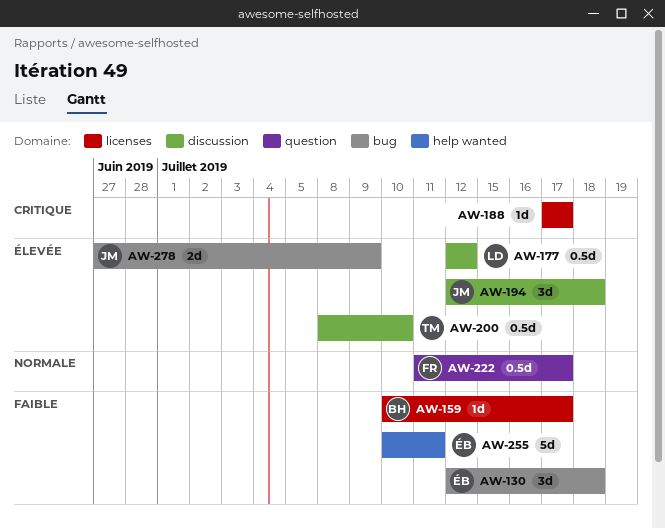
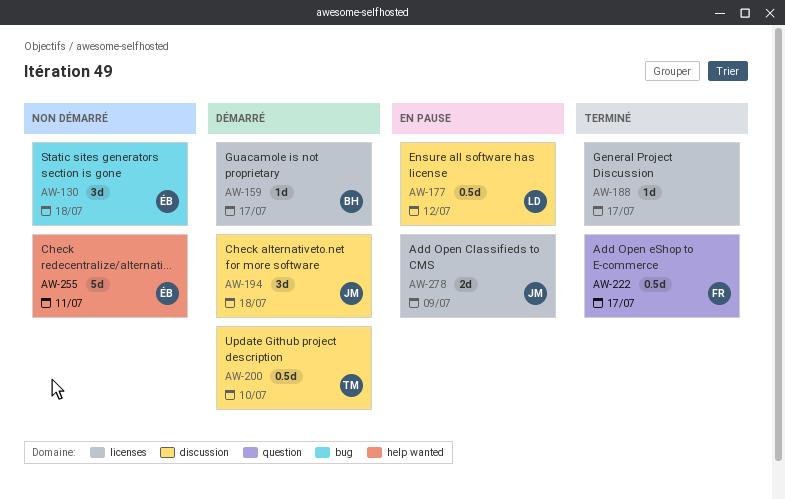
AW-278, label: bug -> licenses

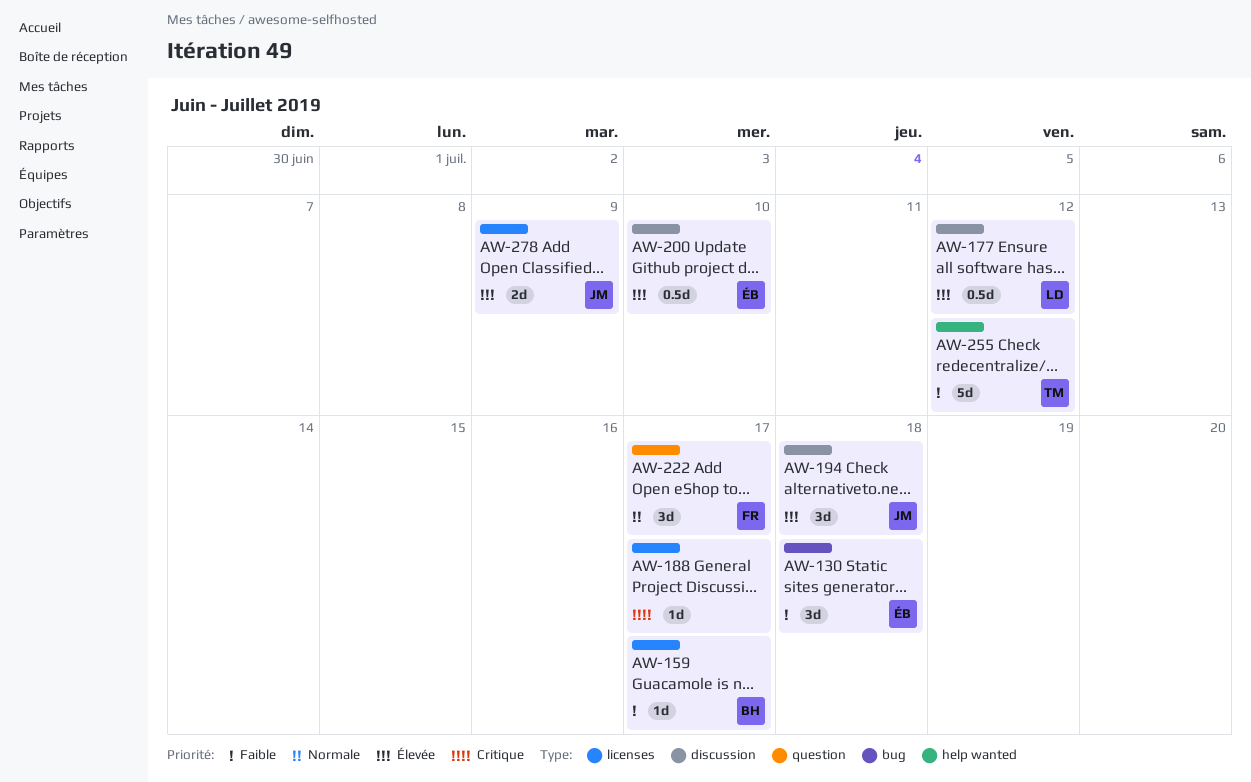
AW-200, owner: TM -> ÉB
AW-222, estimate: 0.5d -> 3d
AW-255, owner: ÉB -> TM
AW-255, due: Jul 11 -> Jul 12

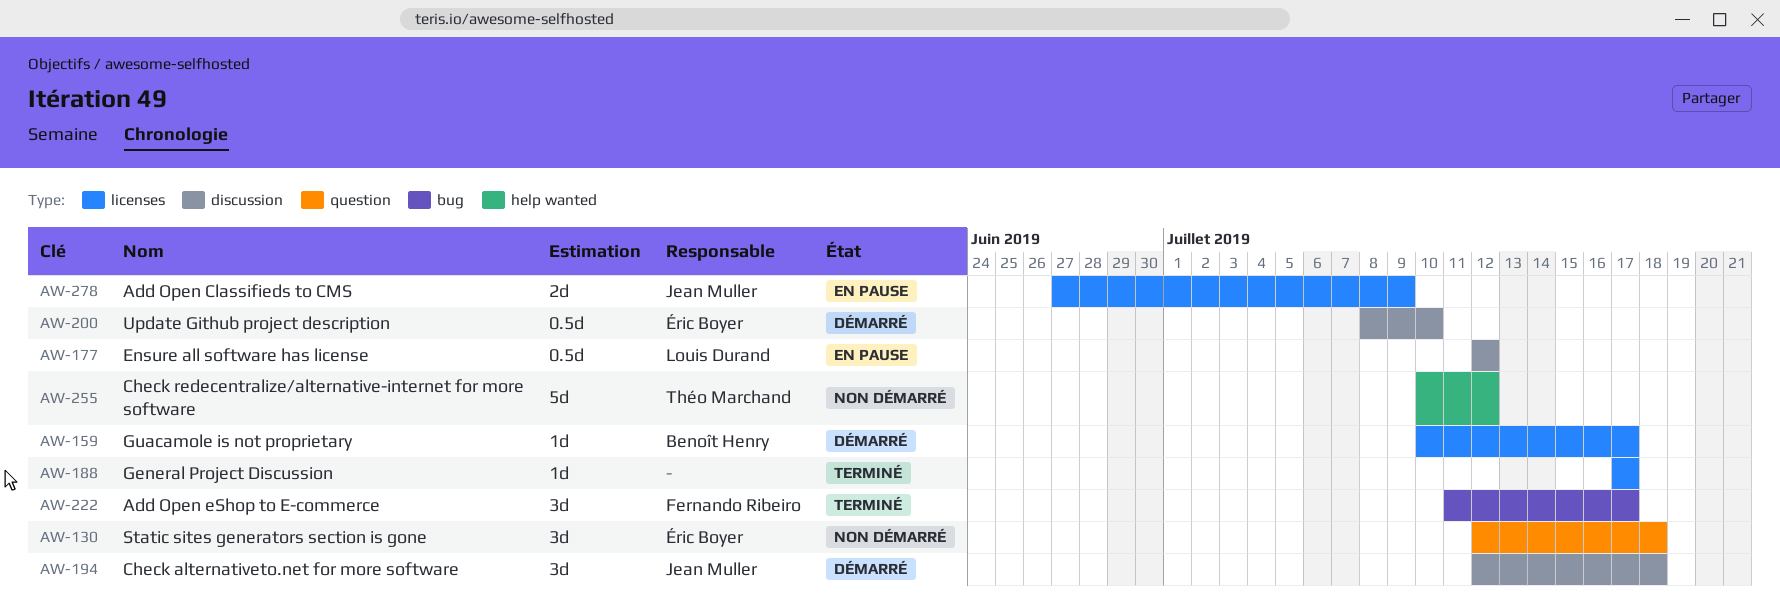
AW-130, label: bug -> question
AW-222, label: question -> bug

